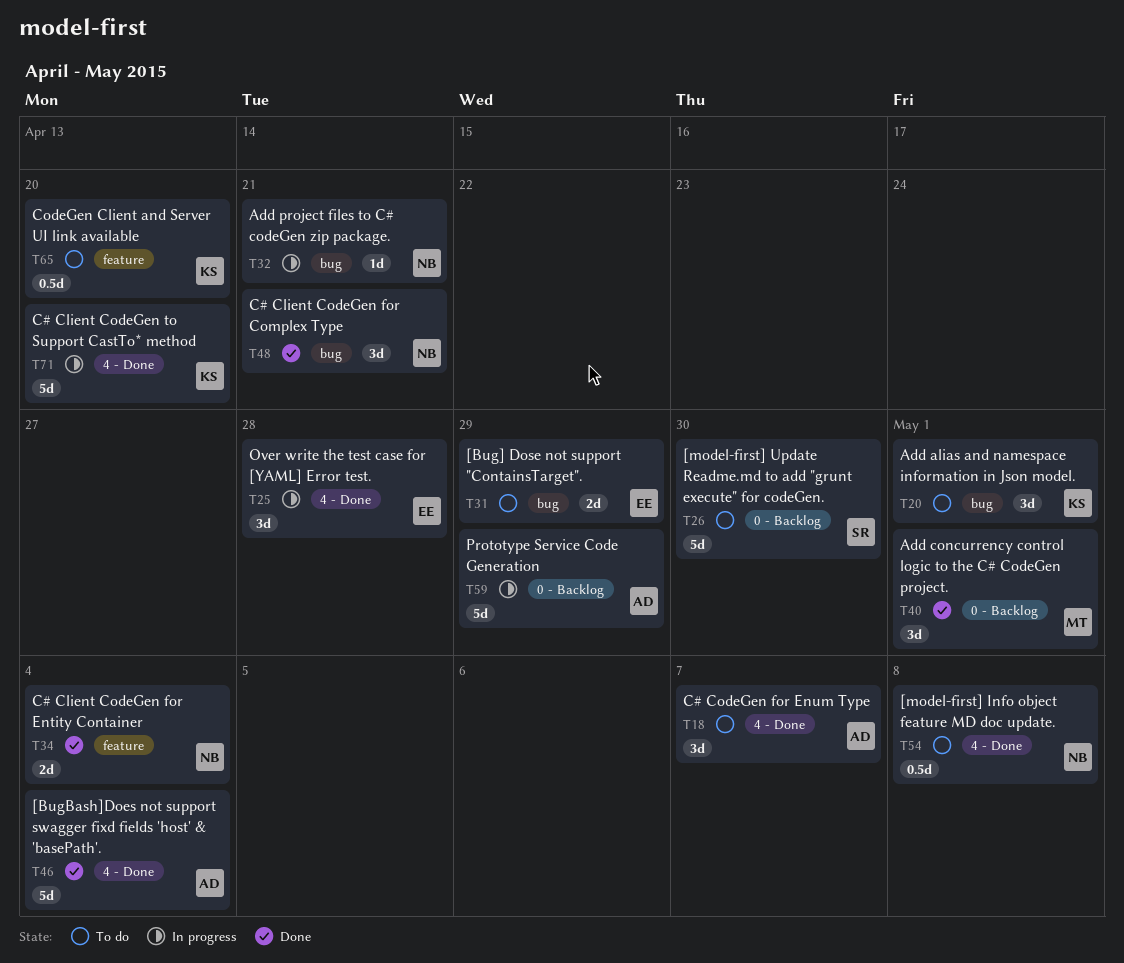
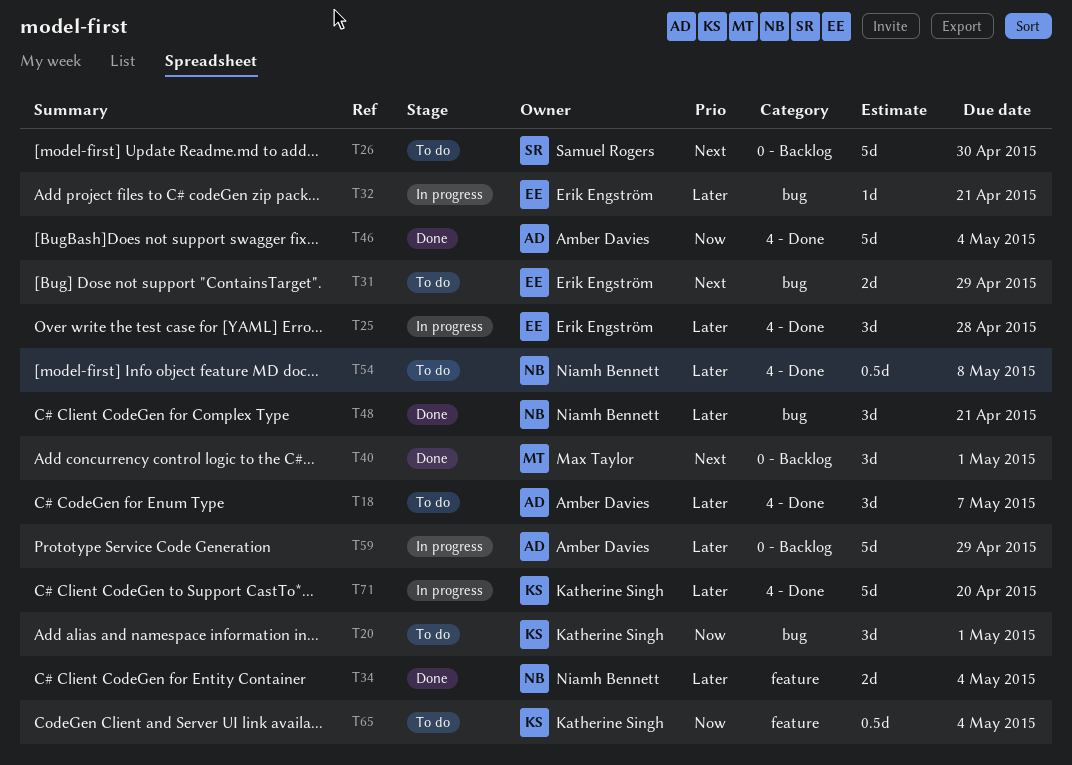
T32, owner: Niamh Bennett -> Erik Engström
T65, due: Apr 20 -> May 4

